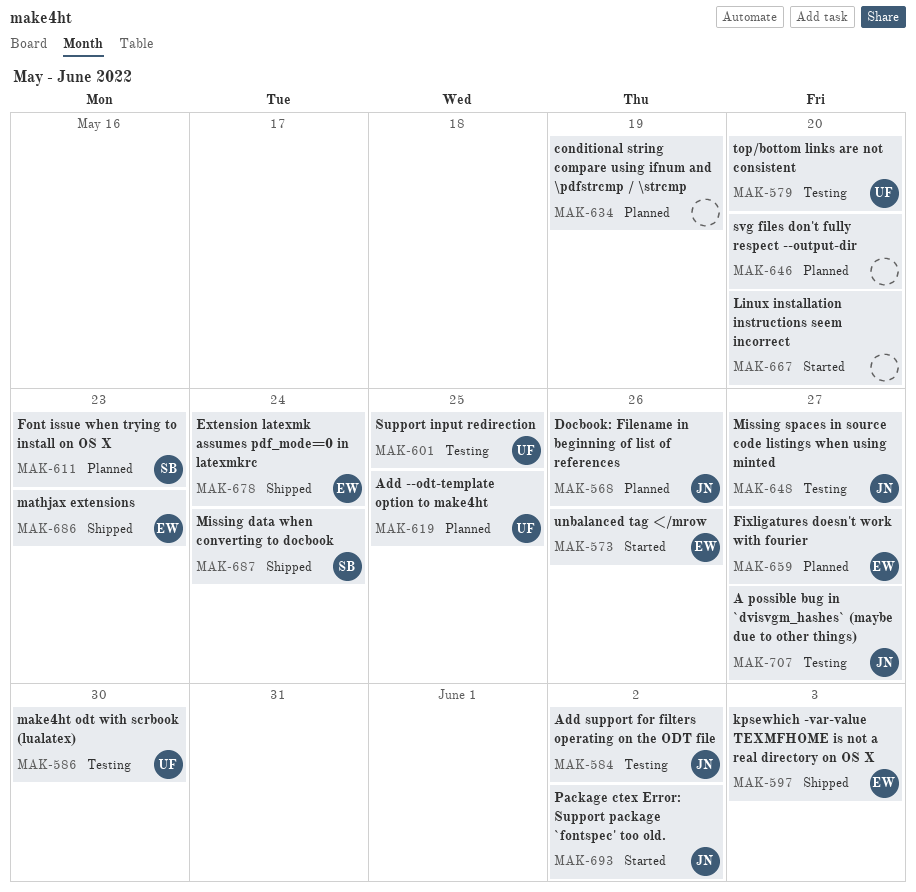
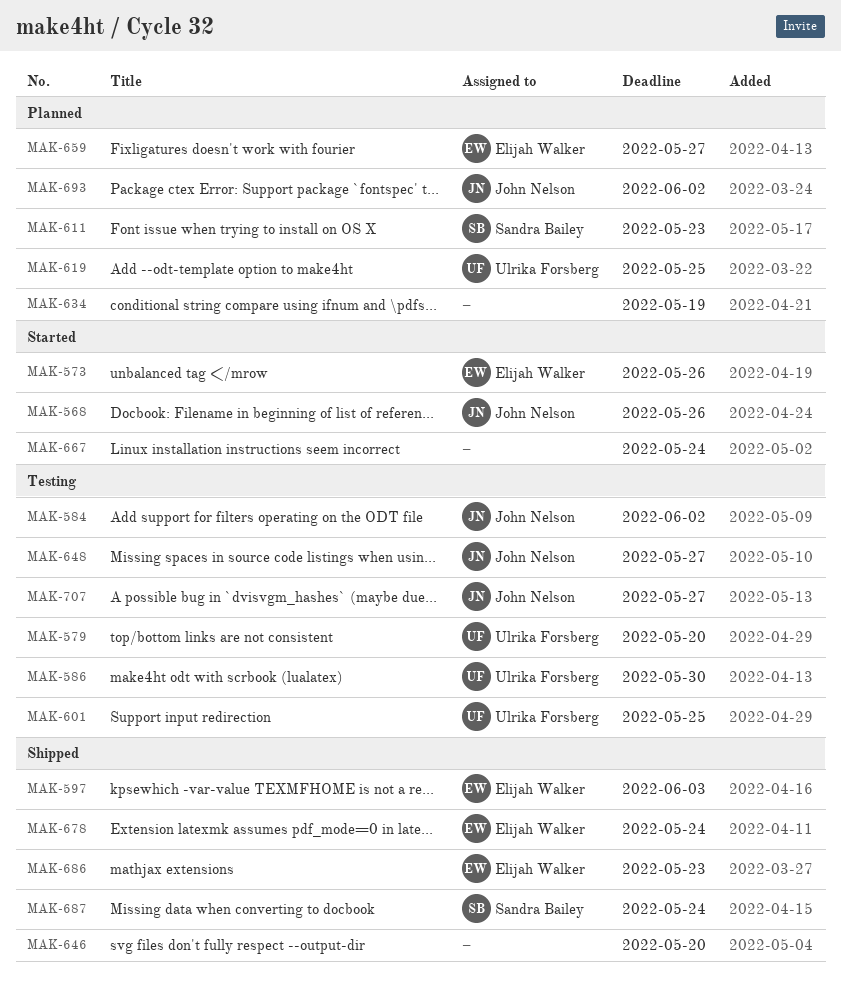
MAK-568, status: Planned -> Started
MAK-646, status: Planned -> Shipped
MAK-667, due: May 20 -> May 24
MAK-693, status: Started -> Planned

